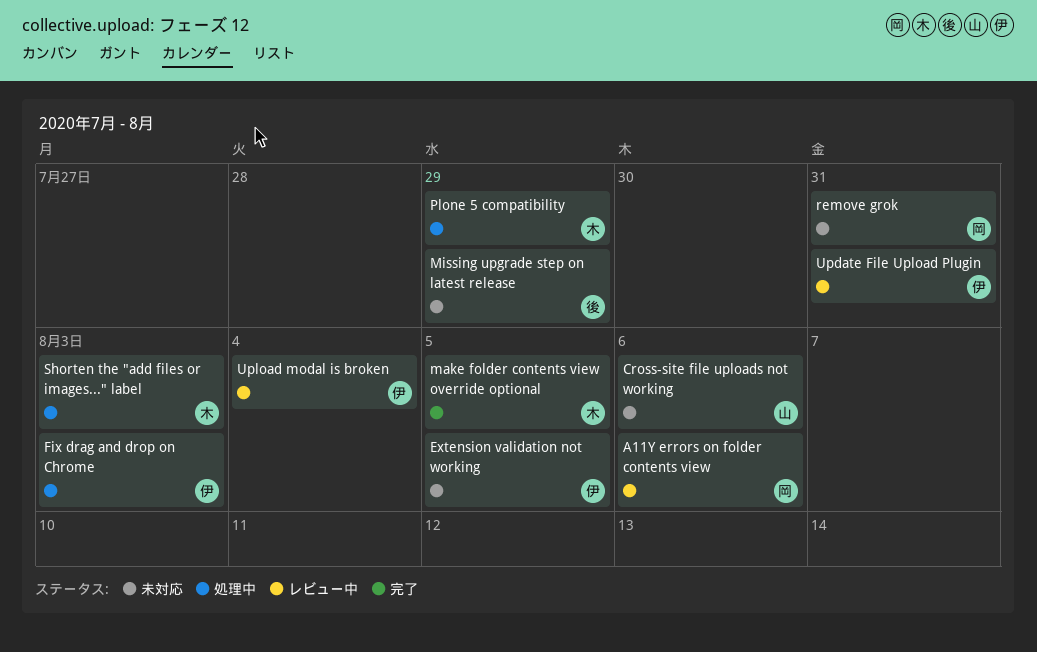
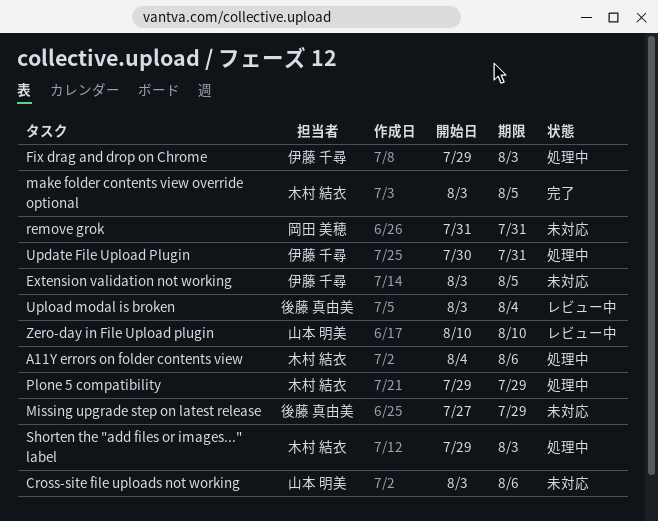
A11Y errors on folder contents view, status: レビュー中 -> 処理中
A11Y errors on folder contents view, owner: 岡田 美穂 -> 木村 結衣
Update File Upload Plugin, status: レビュー中 -> 処理中
Upload modal is broken, owner: 伊藤 千尋 -> 後藤 真由美
Zero-day in File Upload plugin: none -> present

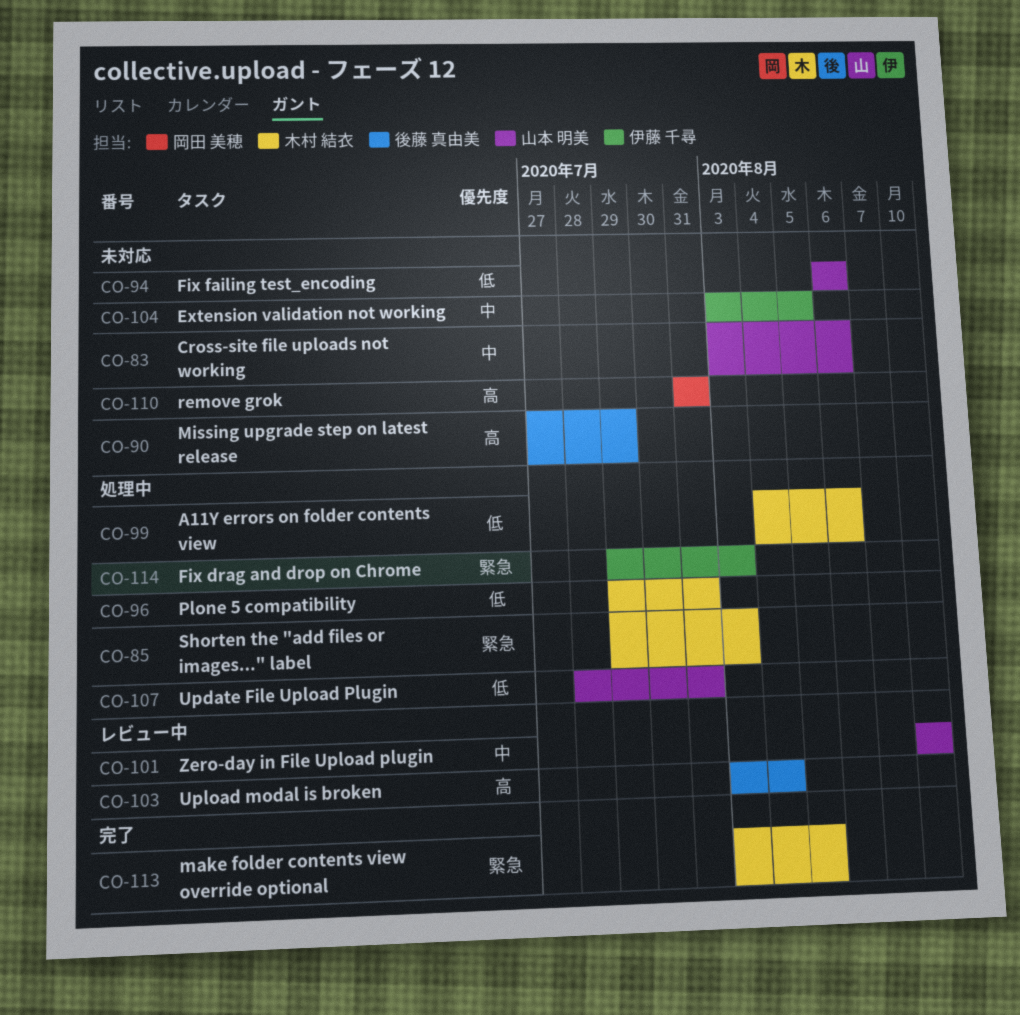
Fix failing test_encoding: none -> present
Plone 5 compatibility, due: Jul 29 -> Jul 31
Update File Upload Plugin, owner: 伊藤 千尋 -> 山本 明美
Update File Upload Plugin, start: Jul 30 -> Jul 28

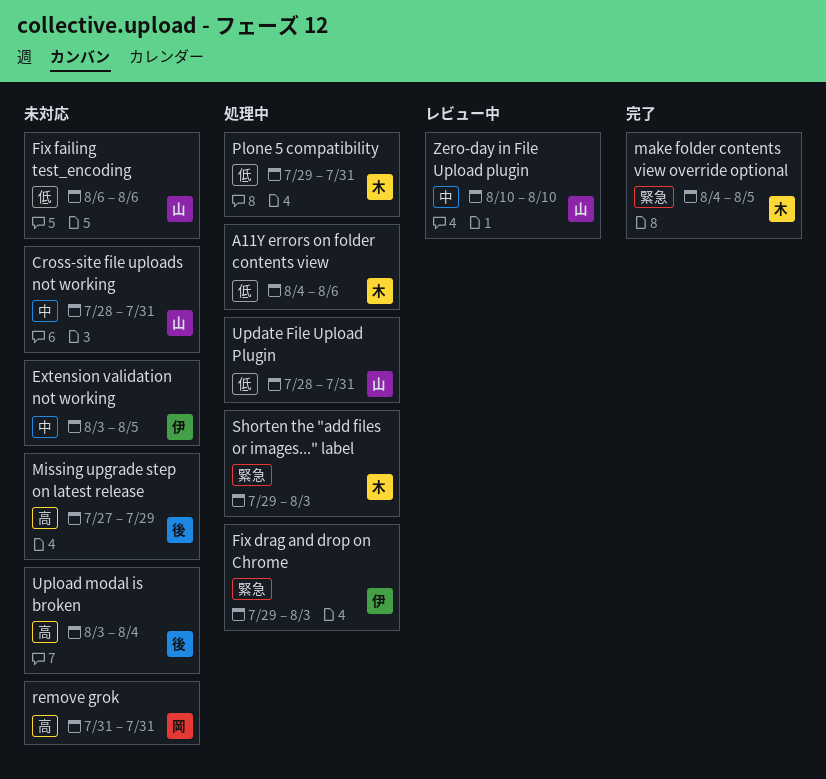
Cross-site file uploads not working, start: Aug 3 -> Jul 28
Cross-site file uploads not working, due: Aug 6 -> Jul 31
make folder contents view override optional, start: Aug 3 -> Aug 4
Upload modal is broken, status: レビュー中 -> 未対応

